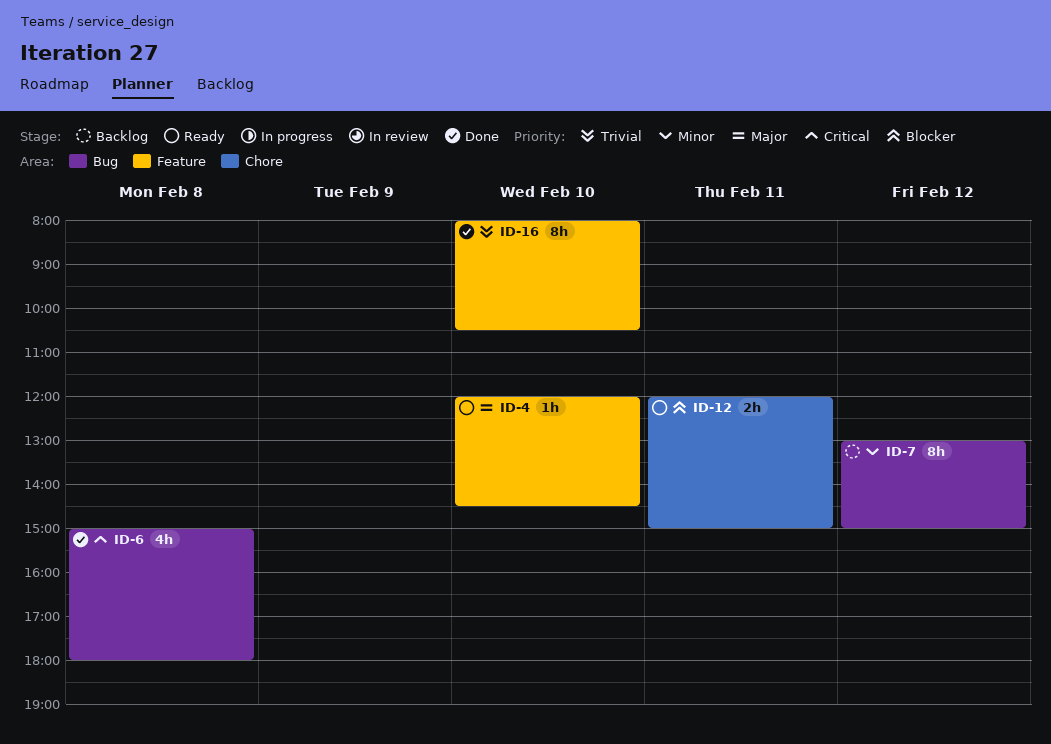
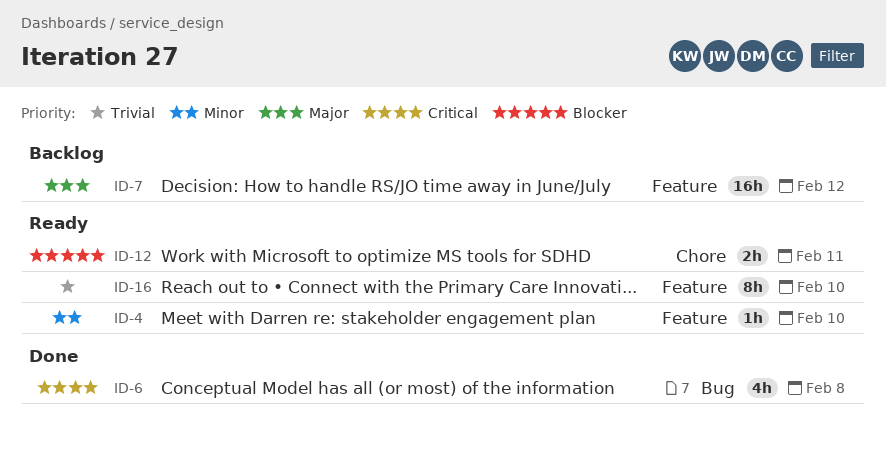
ID-4, priority: Major -> Minor
ID-7, priority: Minor -> Major
ID-7, label: Bug -> Feature
ID-7, estimate: 8h -> 16h
ID-16, status: Done -> Ready

